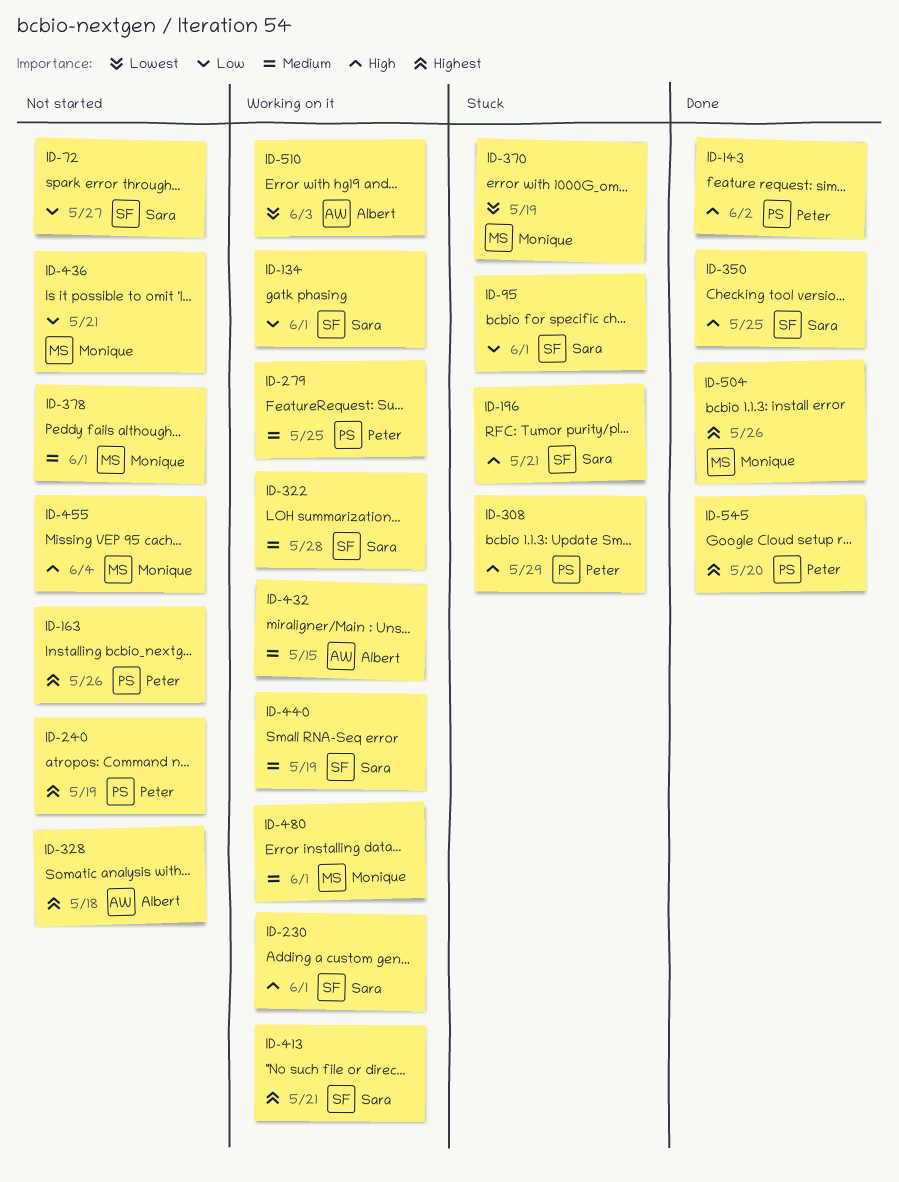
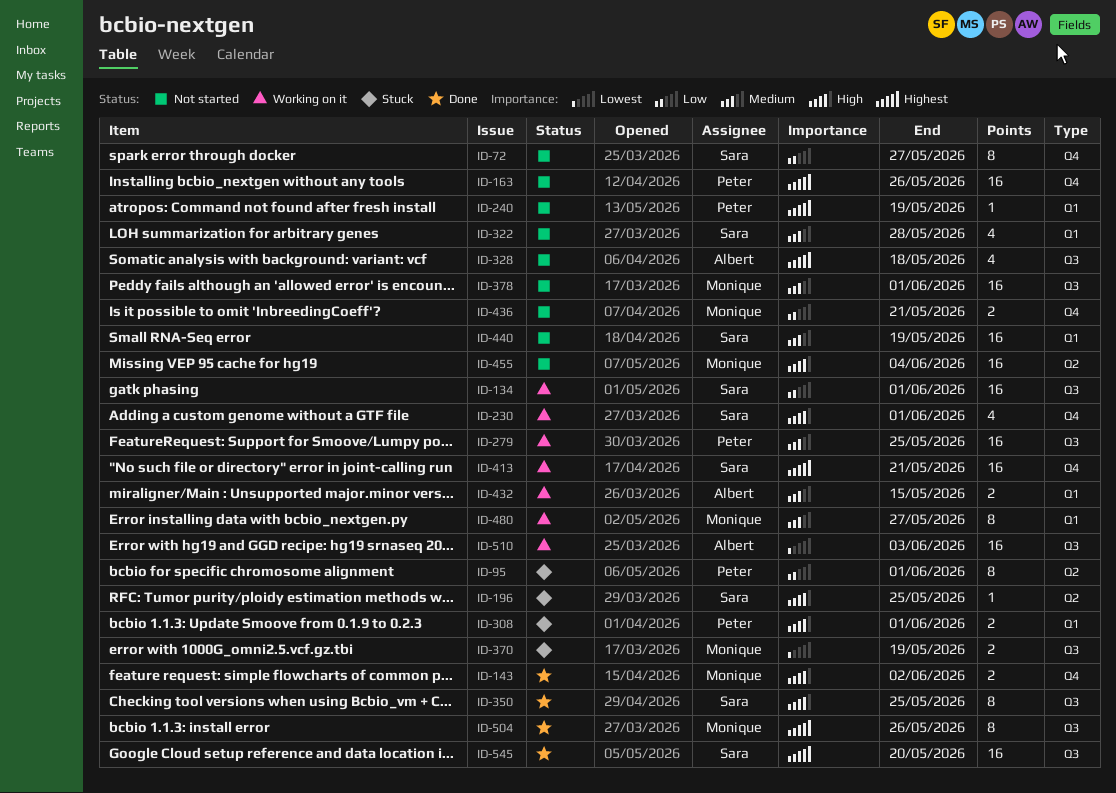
ID-95, owner: Sara -> Peter
ID-143, owner: Peter -> Monique
ID-196, due: May 21 -> May 25
ID-308, due: May 29 -> Jun 1
ID-322, status: Working on it -> Not started
ID-440, status: Working on it -> Not started
ID-480, due: Jun 1 -> May 27
ID-545, owner: Peter -> Sara

